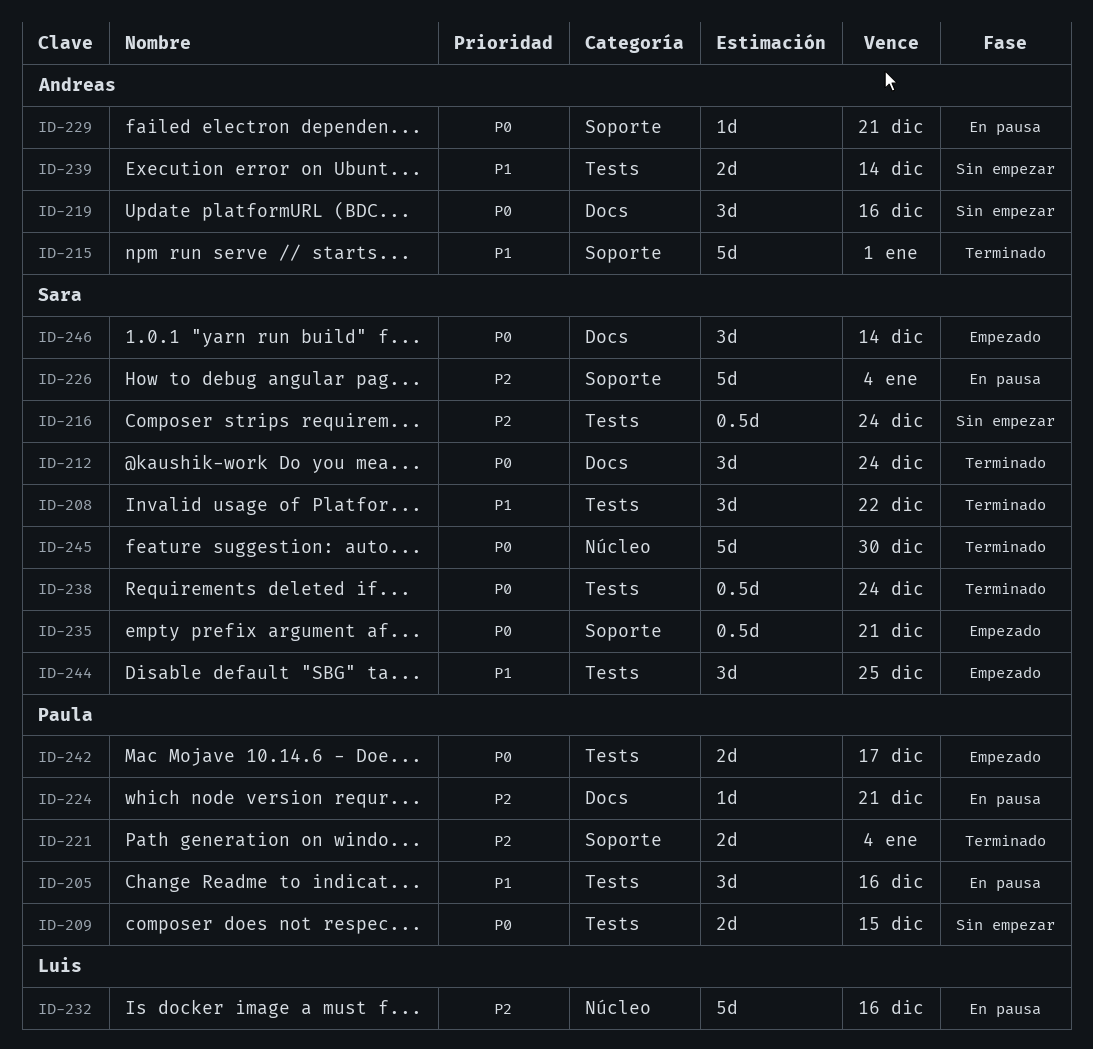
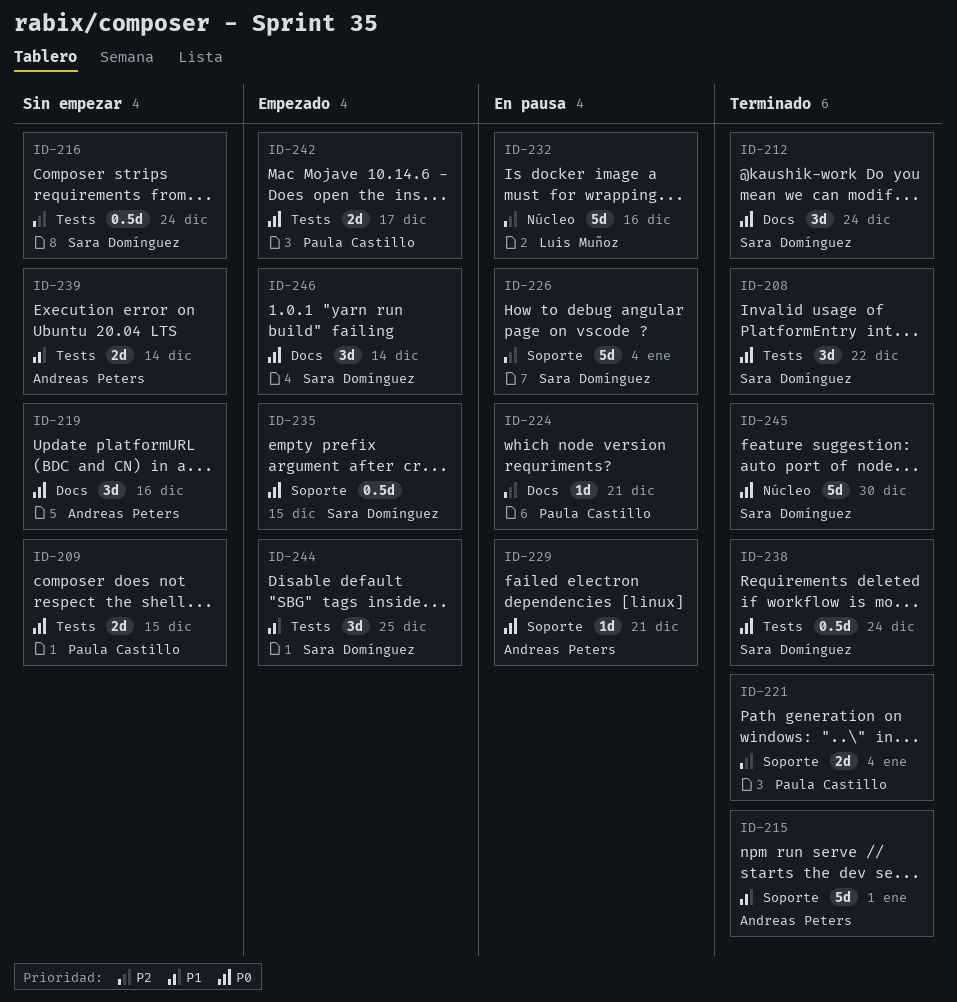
ID-205: present -> none
ID-208, priority: P1 -> P0
ID-235, due: Dec 21 -> Dec 15

